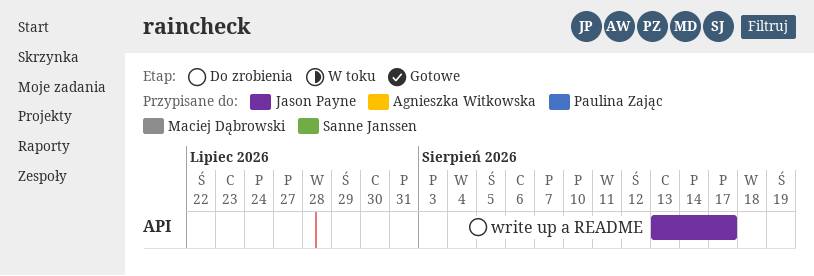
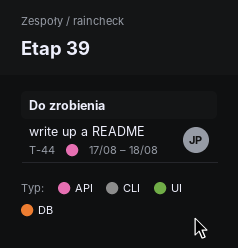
write up a README, start: Aug 13 -> Aug 17
write up a README, due: Aug 17 -> Aug 18

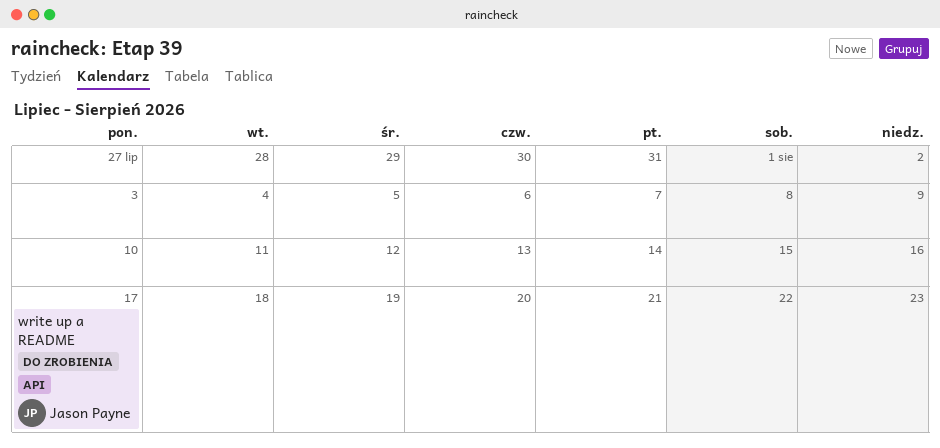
write up a README, due: Aug 18 -> Aug 17

